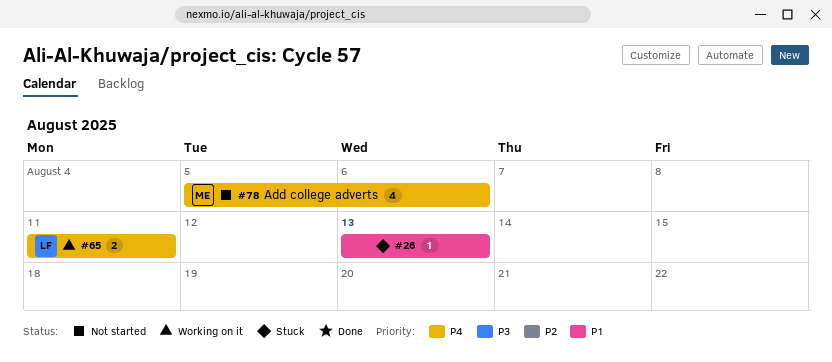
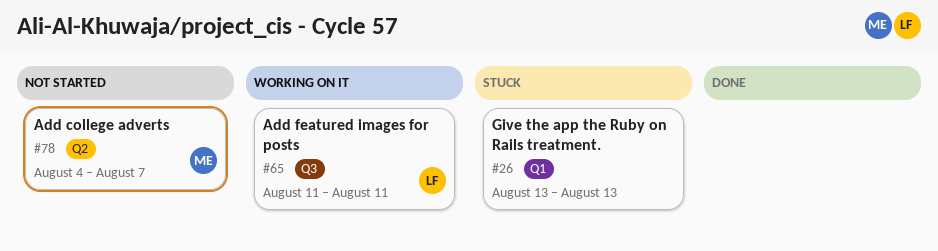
#78, start: Aug 5 -> Aug 4
#78, due: Aug 6 -> Aug 7

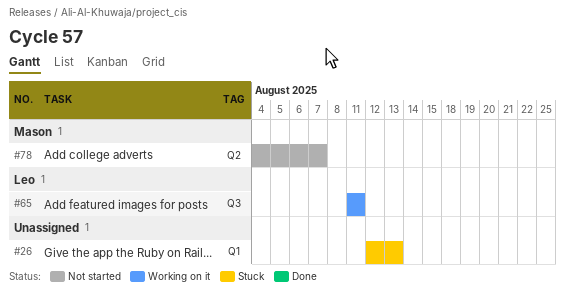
#26, start: Aug 13 -> Aug 12

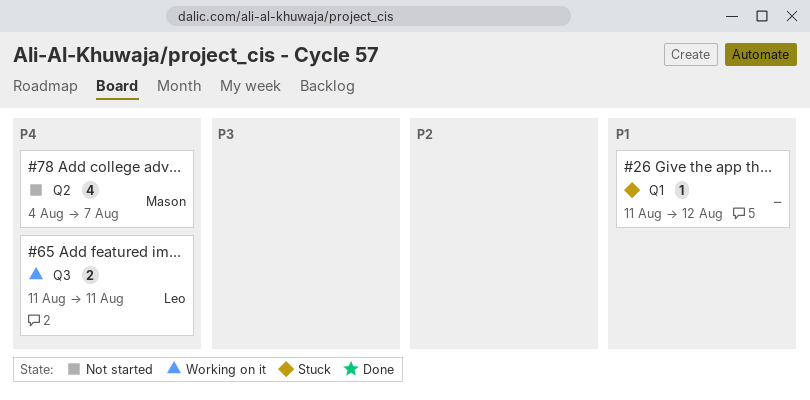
#26, start: Aug 12 -> Aug 11
#26, due: Aug 13 -> Aug 12

